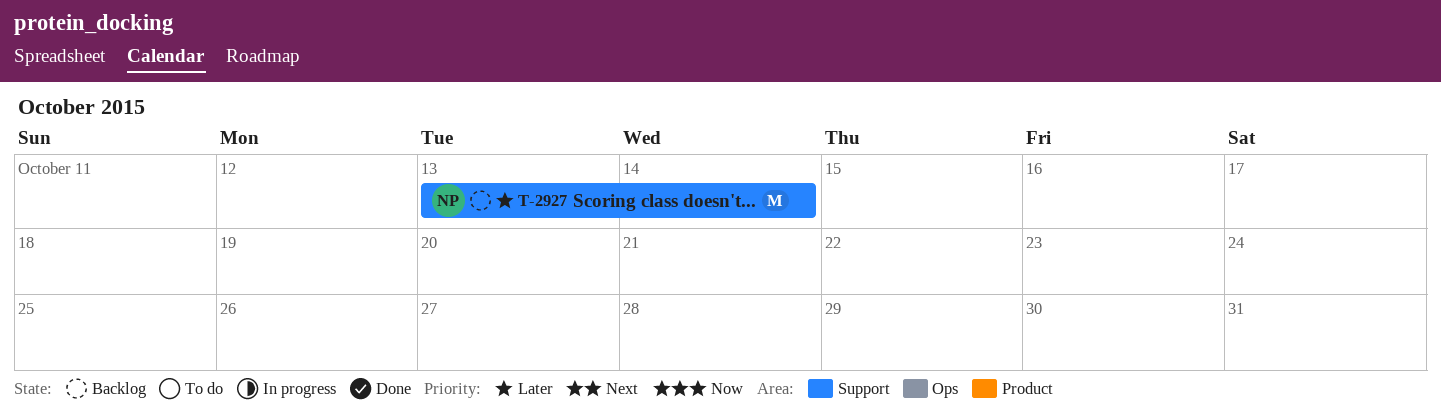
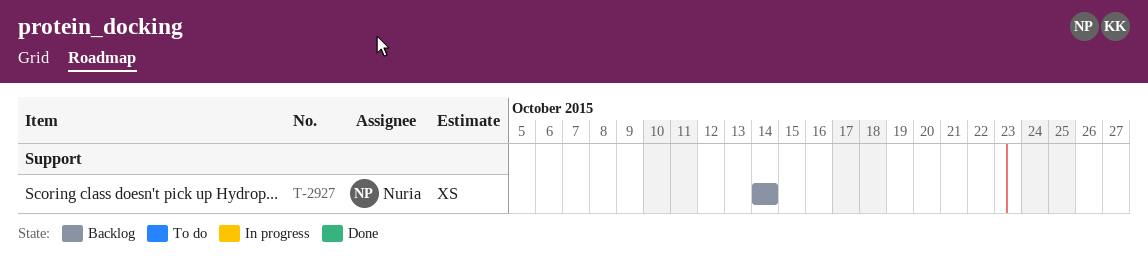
T-2927, estimate: M -> XS
T-2927, start: Oct 13 -> Oct 14

